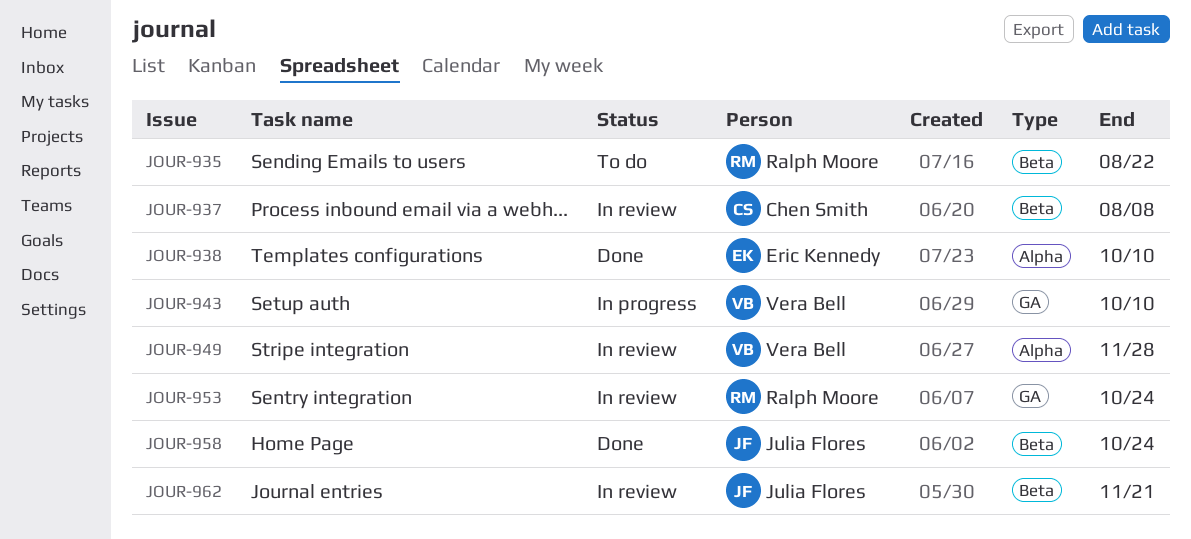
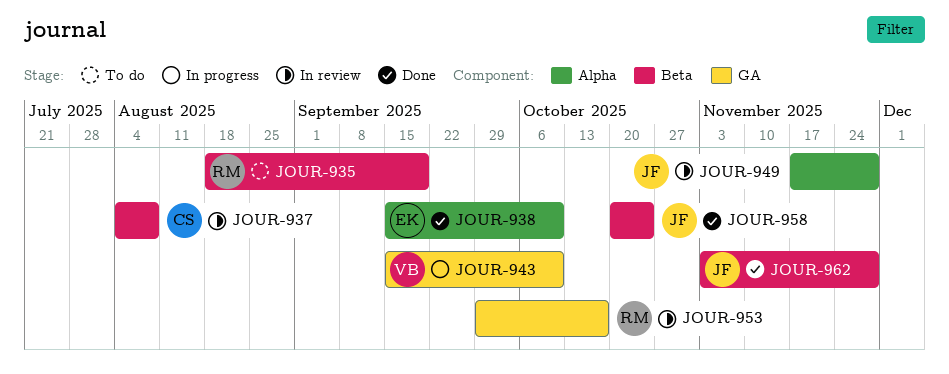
JOUR-935, due: Aug 22 -> Sep 19
JOUR-949, owner: Vera Bell -> Julia Flores
JOUR-953, due: Oct 24 -> Oct 17
JOUR-962, status: In review -> Done
JOUR-962, due: Nov 21 -> Nov 28

